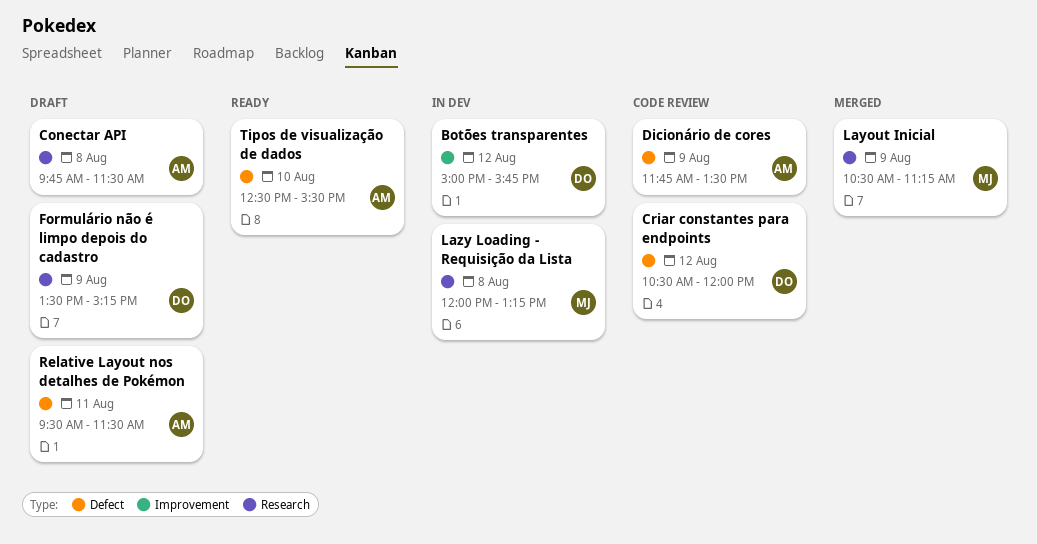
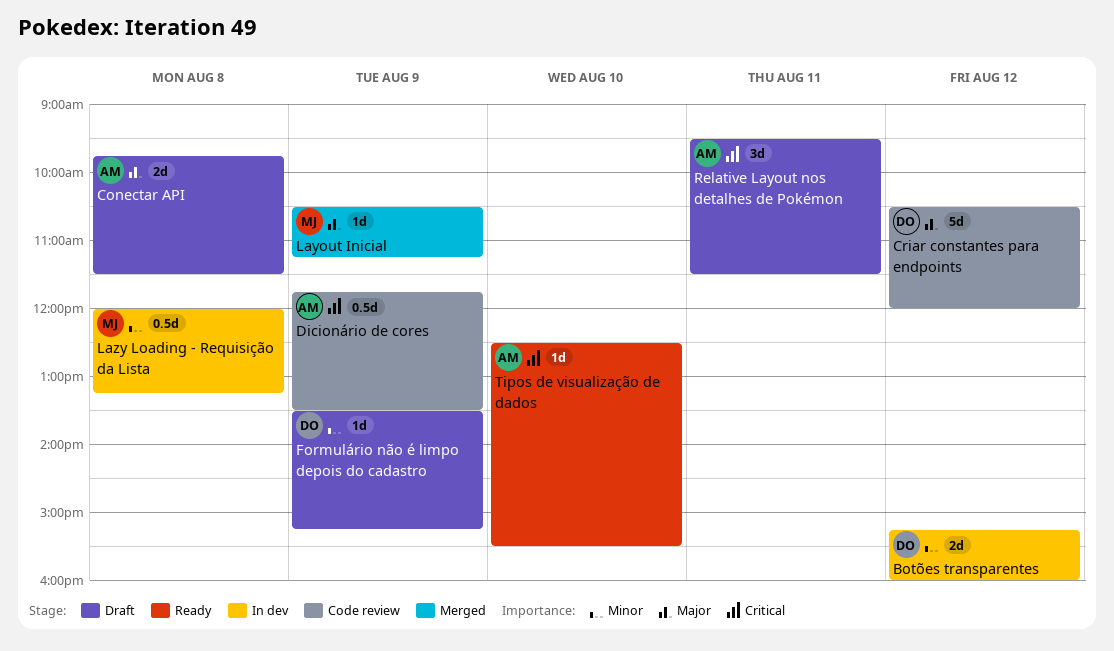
Botões transparentes, begins: 15:00 -> 15:15
Botões transparentes, ends: 15:45 -> 16:00

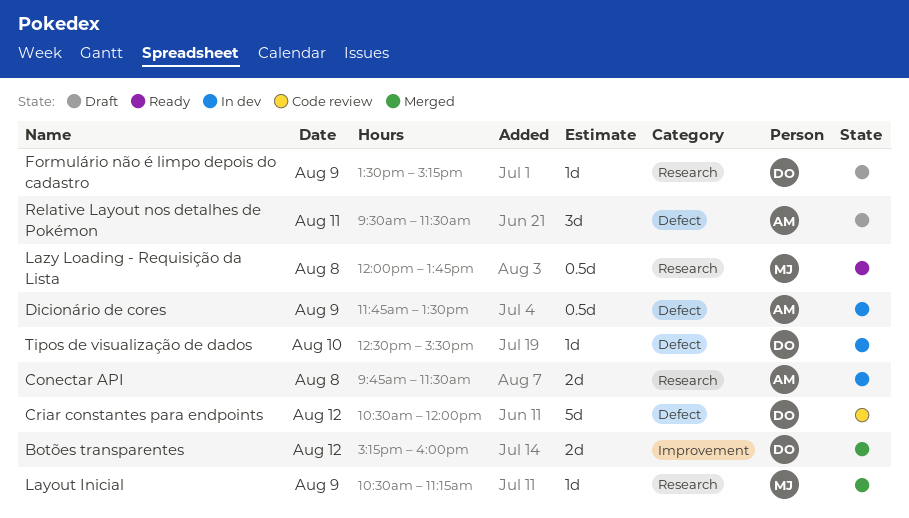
Botões transparentes, status: In dev -> Merged
Conectar API, status: Draft -> In dev
Dicionário de cores, status: Code review -> In dev
Lazy Loading - Requisição da Lista, status: In dev -> Ready
Lazy Loading - Requisição da Lista, ends: 13:15 -> 13:45
Tipos de visualização de dados, status: Ready -> In dev
Tipos de visualização de dados, owner: AM -> DO

